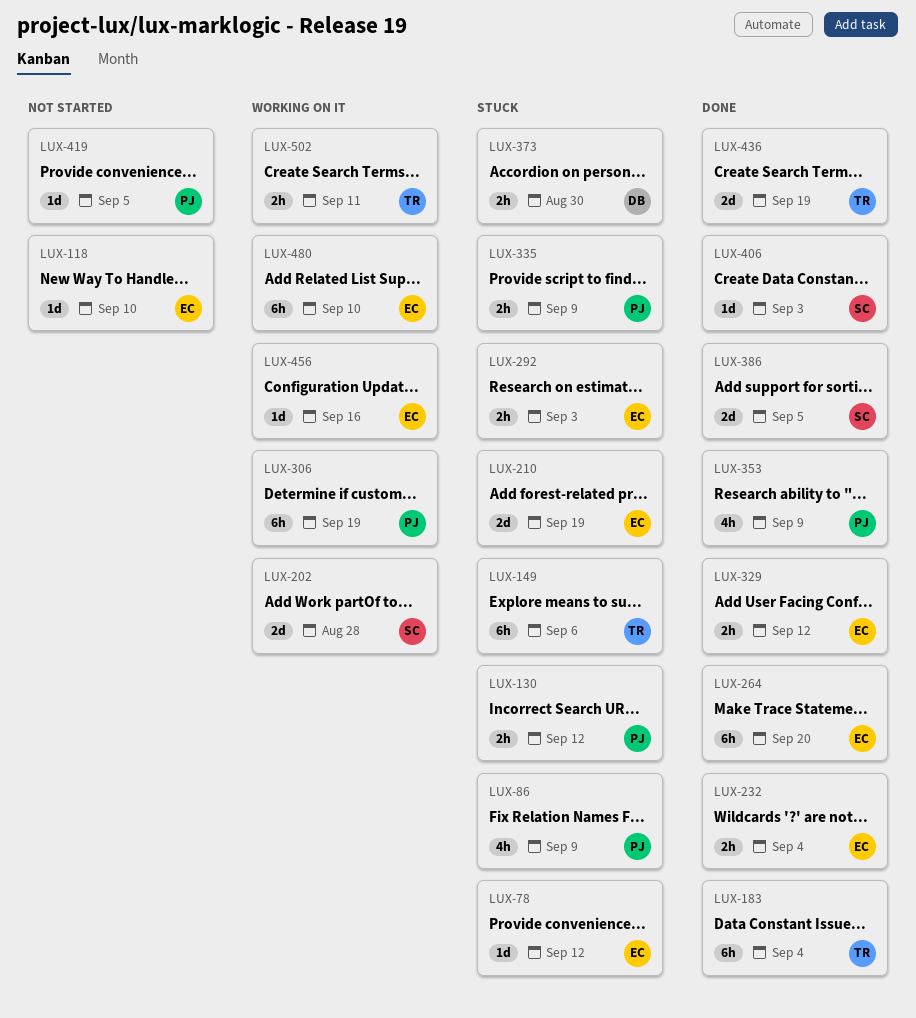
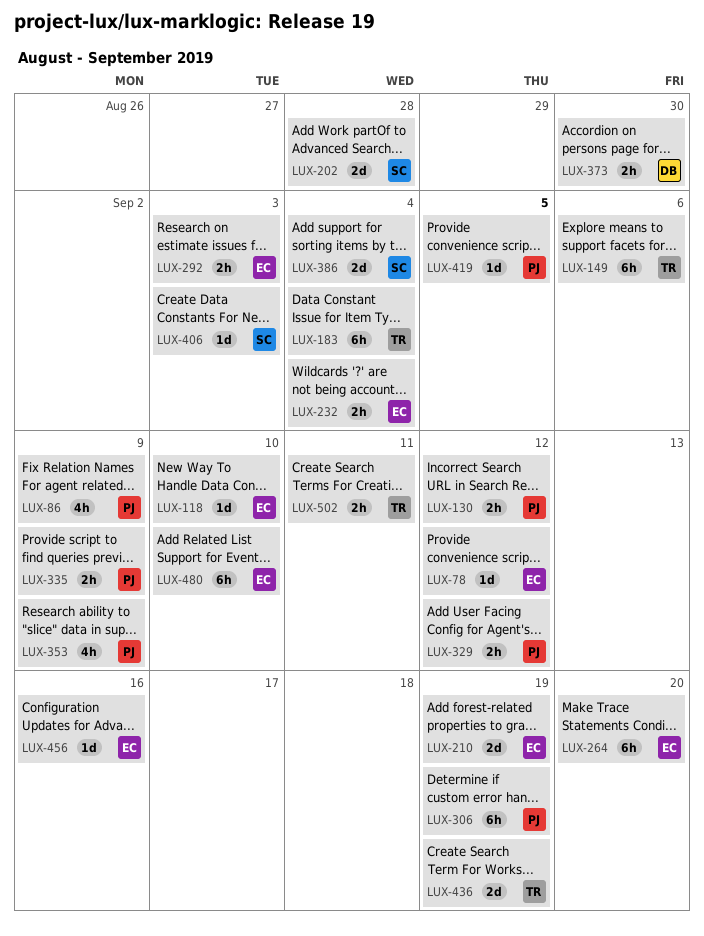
LUX-329, owner: EC -> PJ
LUX-386, due: Sep 5 -> Sep 4

